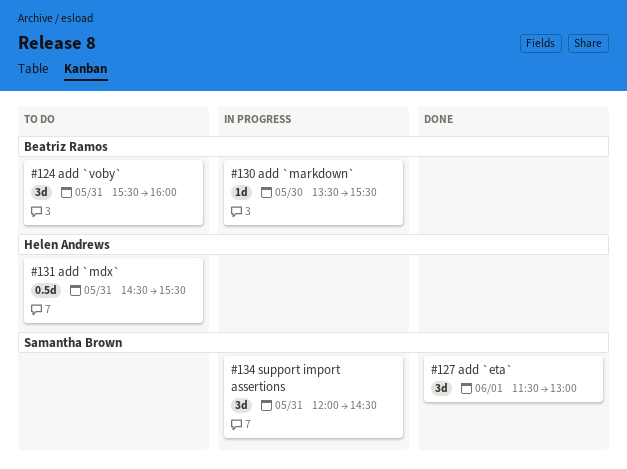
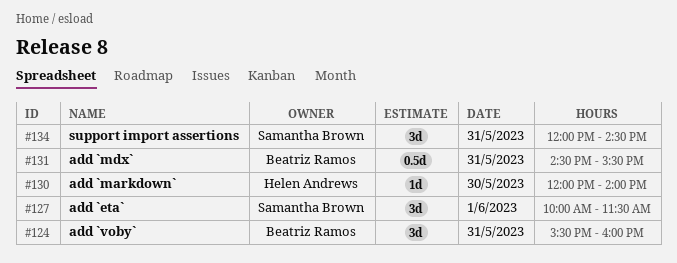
#127, begins: 11:30 -> 10:00
#127, ends: 13:00 -> 11:30
#130, owner: Beatriz Ramos -> Helen Andrews
#130, begins: 13:30 -> 12:00
#130, ends: 15:30 -> 14:00
#131, owner: Helen Andrews -> Beatriz Ramos

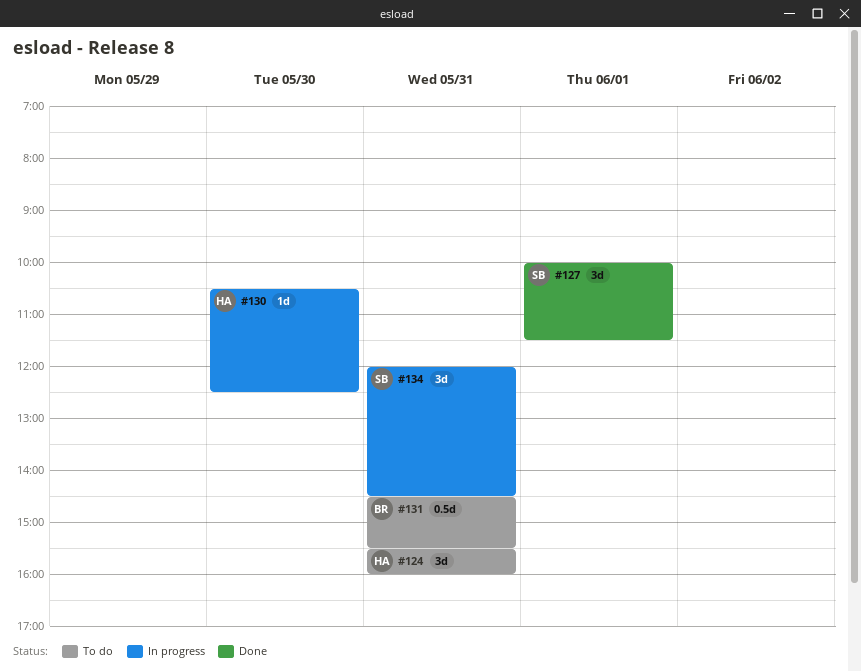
#124, owner: Beatriz Ramos -> Helen Andrews
#130, begins: 12:00 -> 10:30
#130, ends: 14:00 -> 12:30

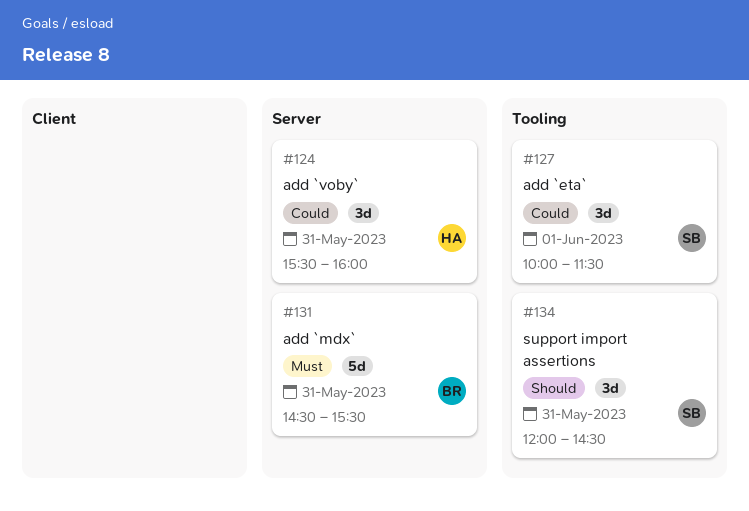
#130: present -> none
#131, estimate: 0.5d -> 5d

